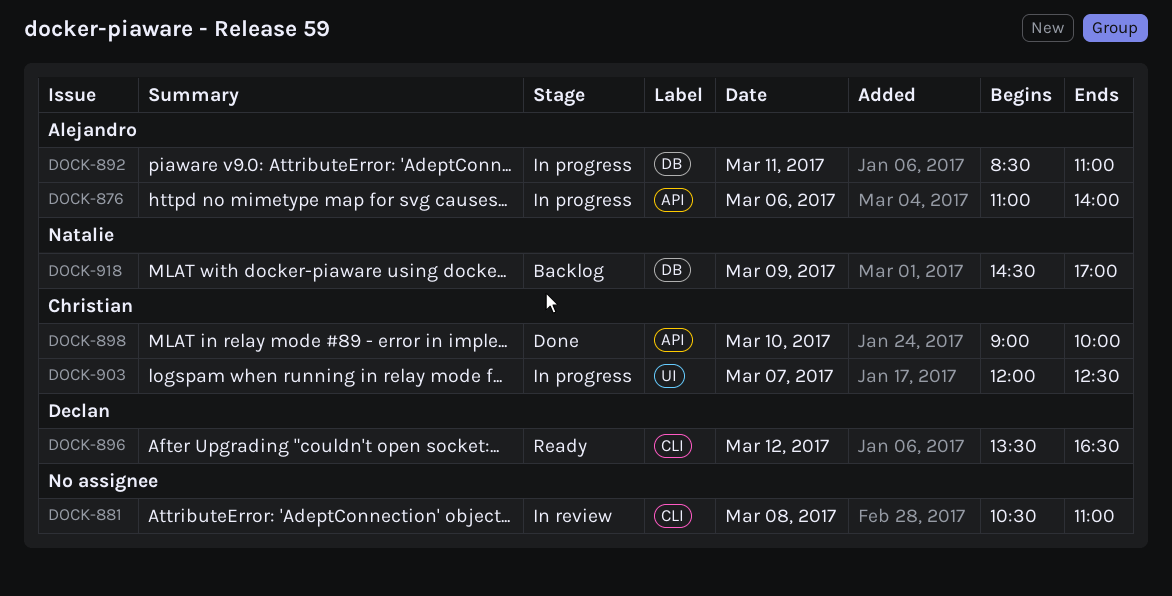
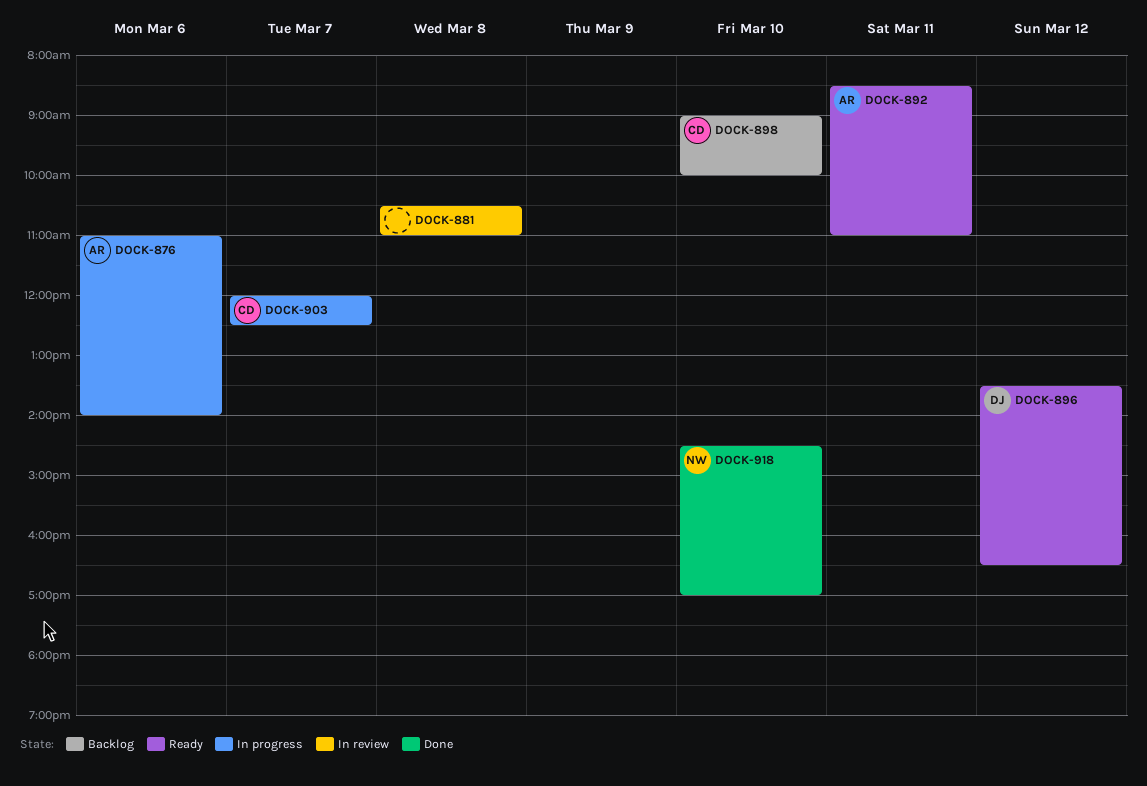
DOCK-892, status: In progress -> Ready
DOCK-898, status: Done -> Backlog
DOCK-918, status: Backlog -> Done
DOCK-918, day: Mar 9 -> Mar 10

